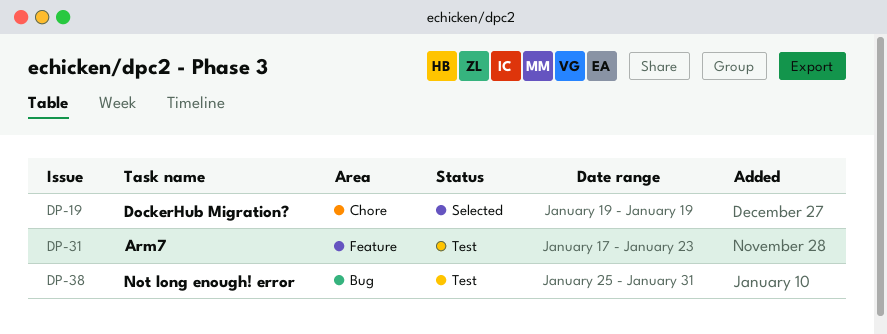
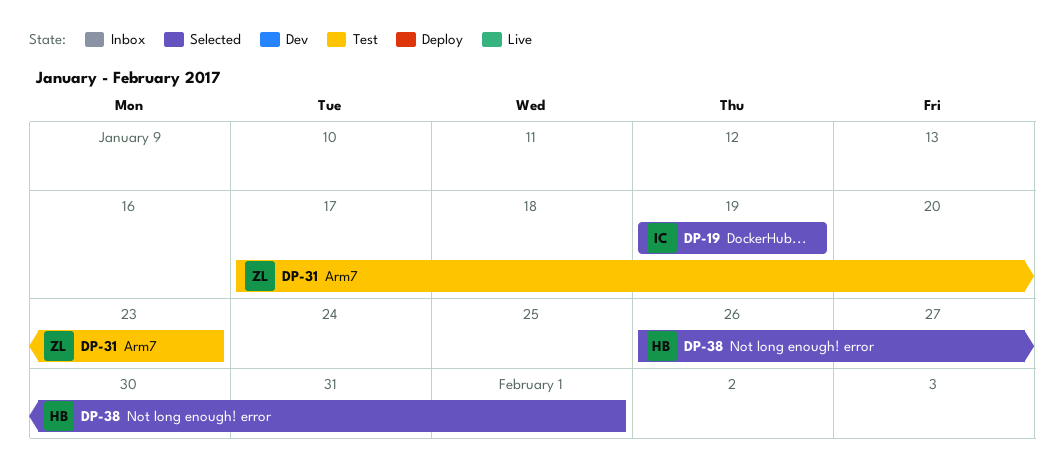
DP-38, status: Test -> Selected
DP-38, start: Jan 25 -> Jan 26
DP-38, due: Jan 31 -> Feb 1

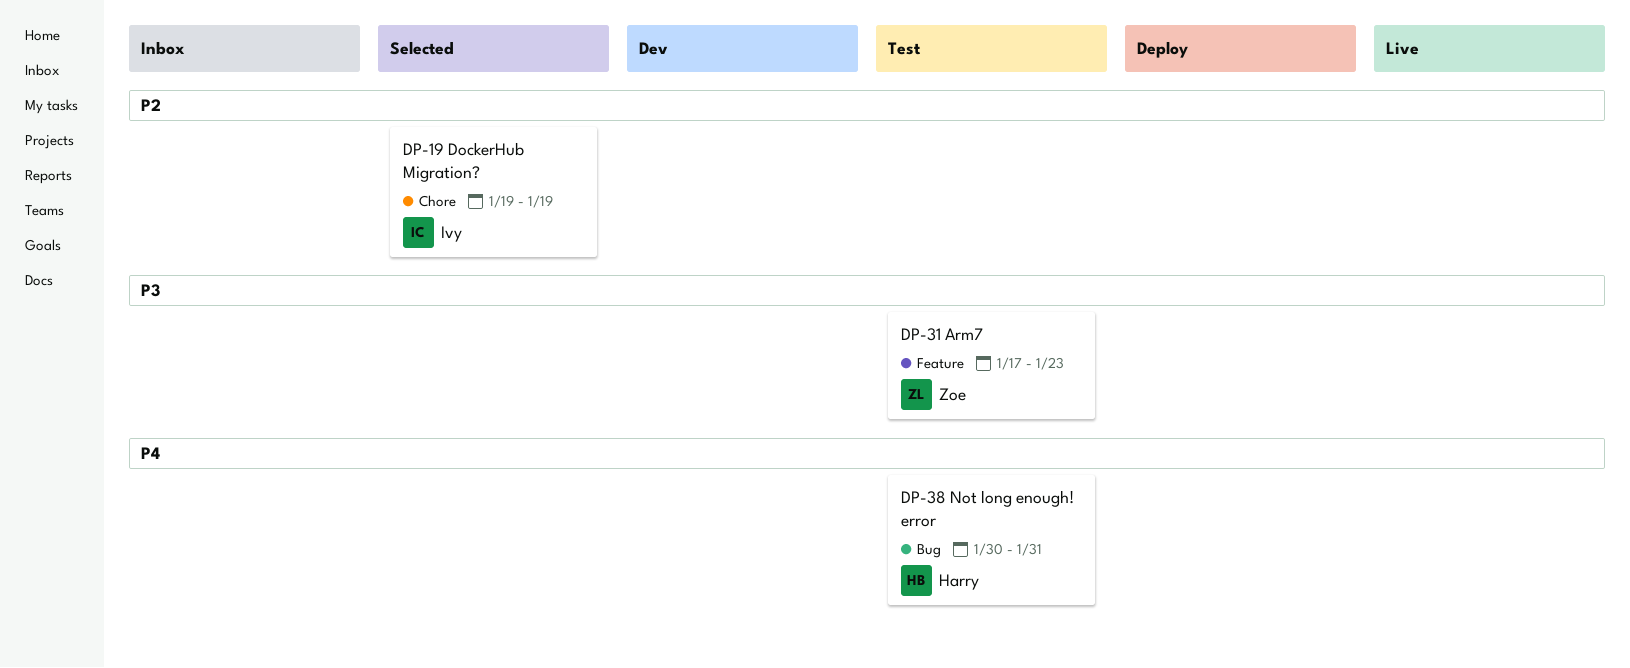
DP-38, status: Selected -> Test
DP-38, start: Jan 26 -> Jan 30
DP-38, due: Feb 1 -> Jan 31

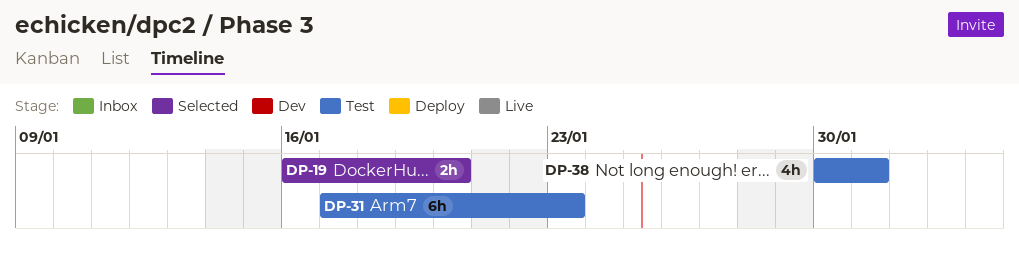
DP-19, start: Jan 19 -> Jan 16
DP-19, due: Jan 19 -> Jan 20

